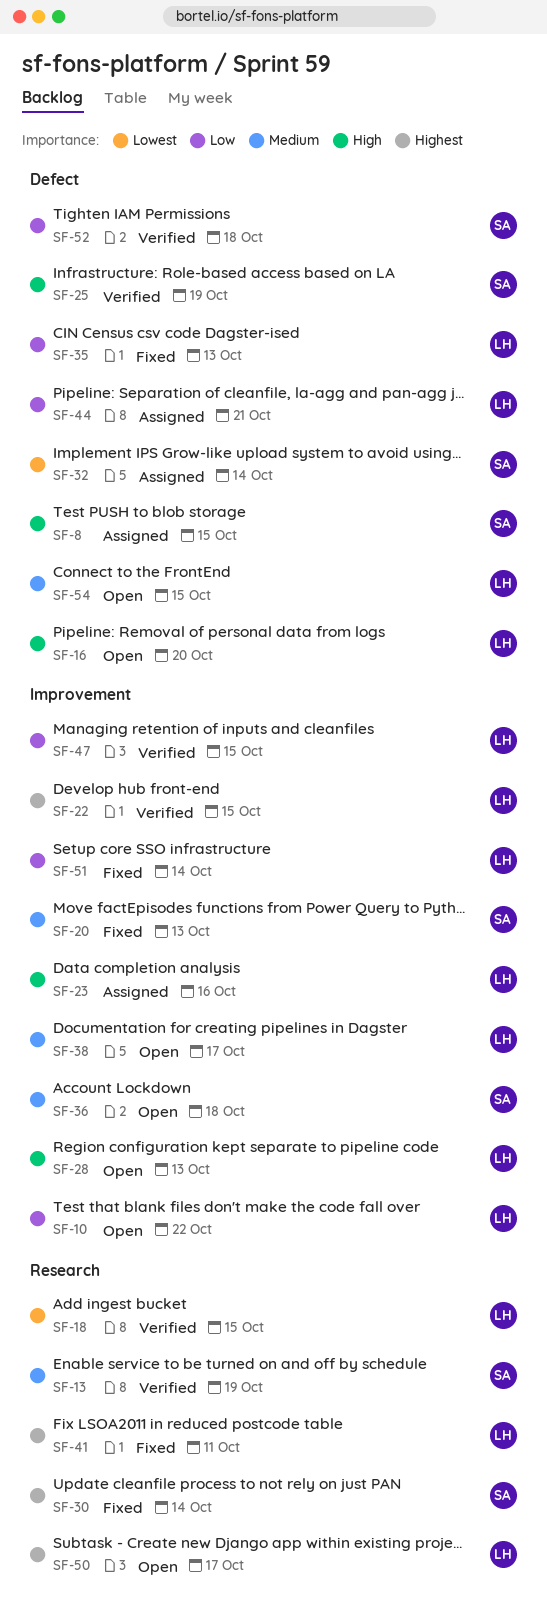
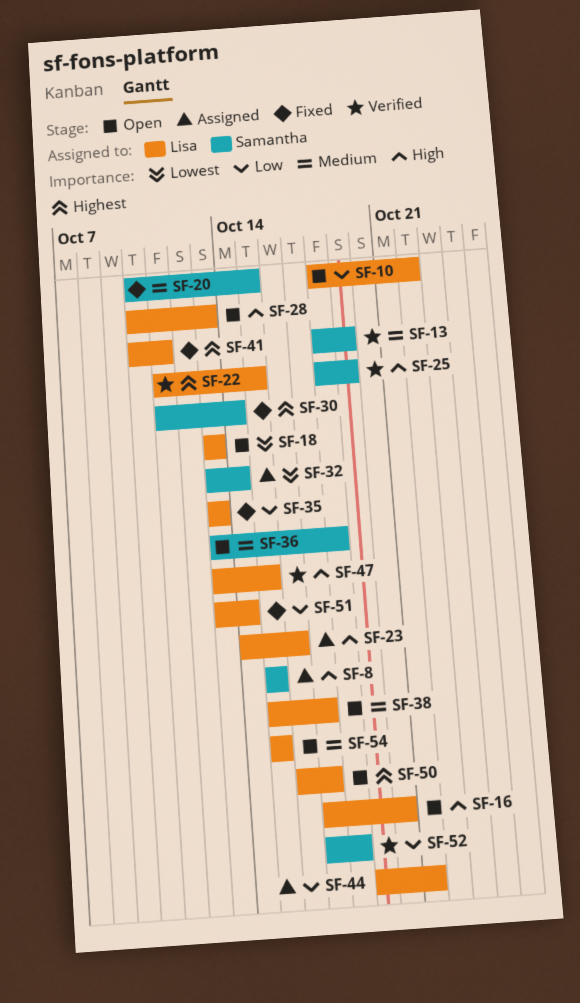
SF-18, status: Verified -> Open
SF-18, due: Oct 15 -> Oct 13
SF-20, due: Oct 13 -> Oct 15
SF-47, priority: Low -> High

